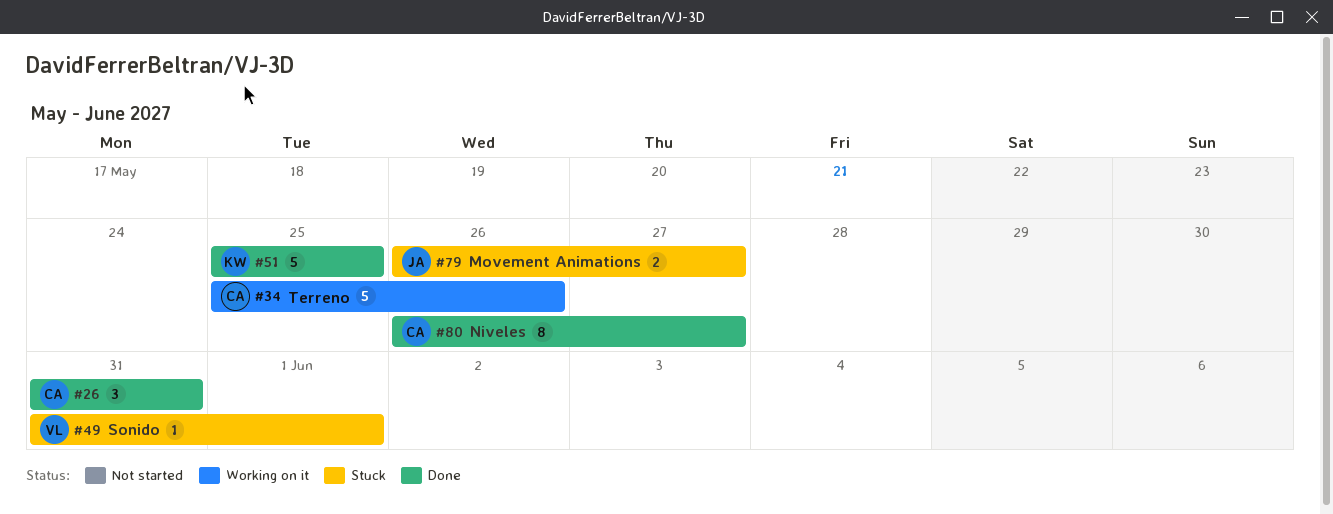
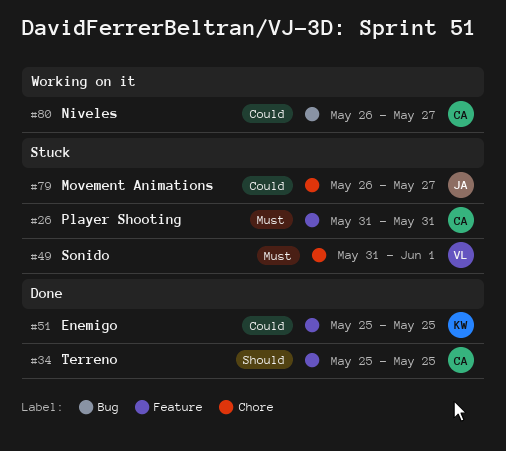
#26, status: Done -> Stuck
#34, status: Working on it -> Done
#34, due: May 26 -> May 25
#80, status: Done -> Working on it

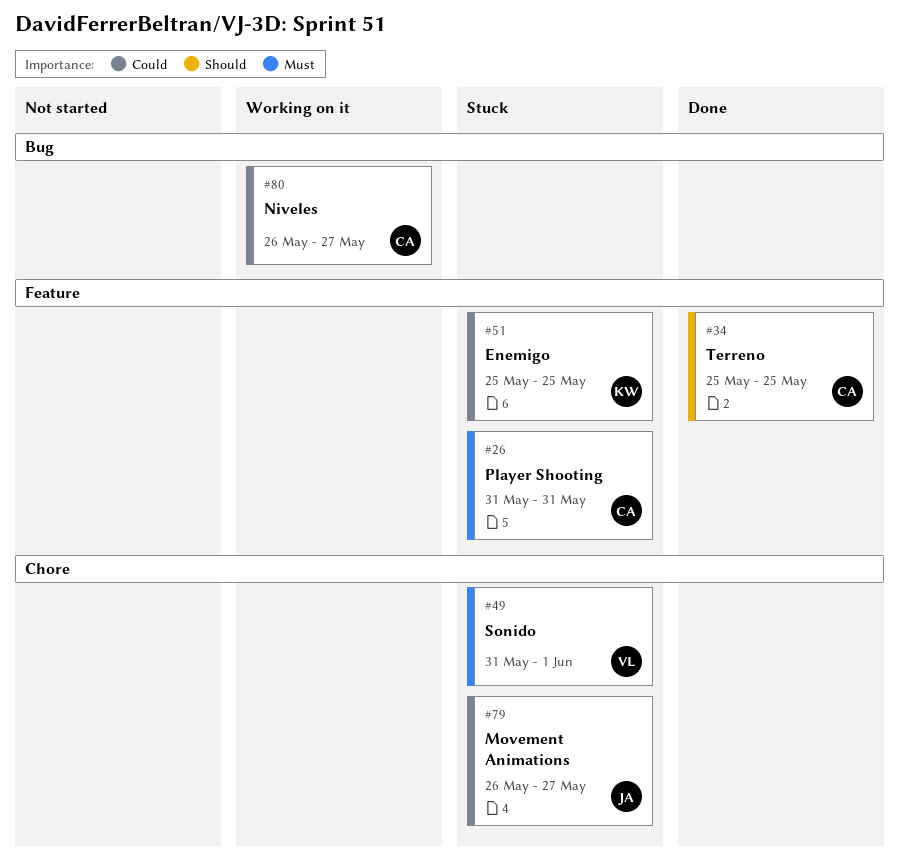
#51, status: Done -> Stuck

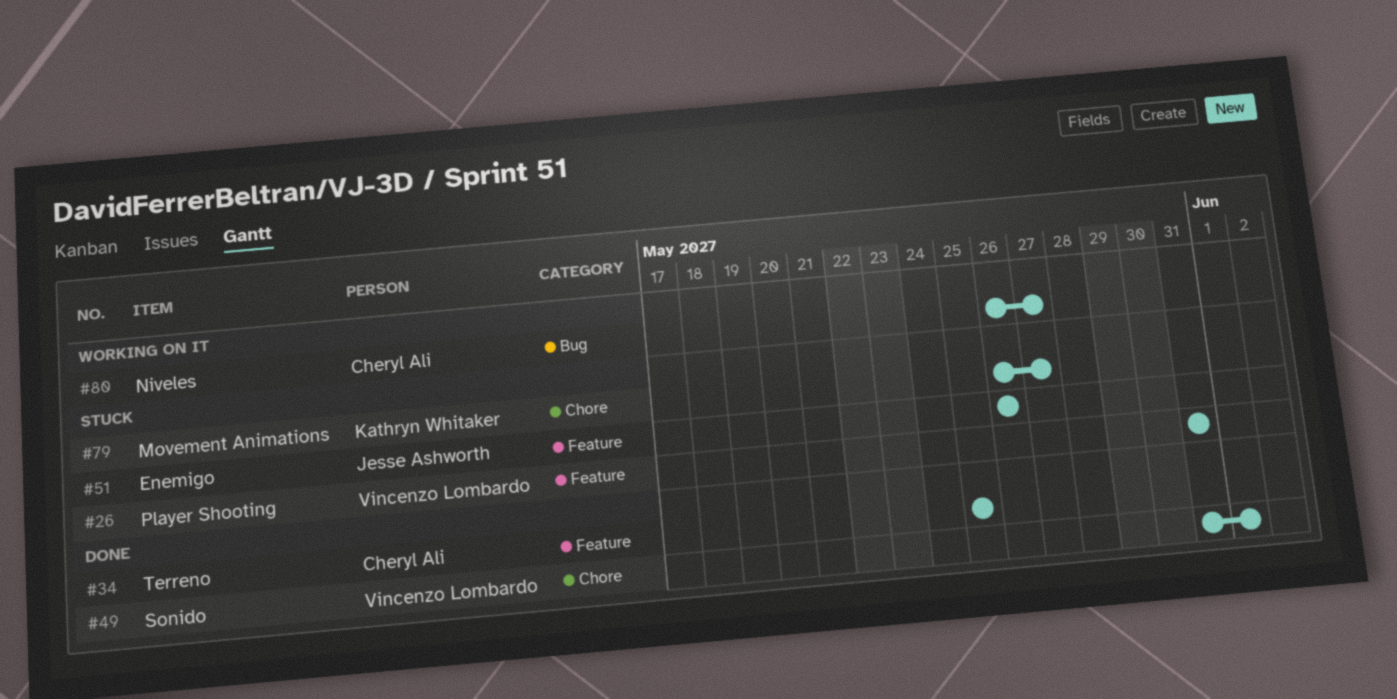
#26, owner: Cheryl Ali -> Vincenzo Lombardo
#49, status: Stuck -> Done
#51, owner: Kathryn Whitaker -> Jesse Ashworth
#51, start: May 25 -> May 26
#51, due: May 25 -> May 26
#79, owner: Jesse Ashworth -> Kathryn Whitaker

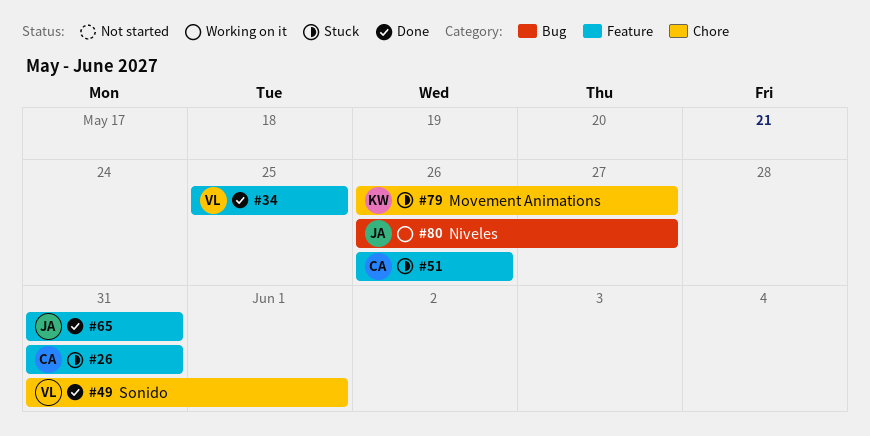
#26, owner: Vincenzo Lombardo -> Cheryl Ali
#34, owner: Cheryl Ali -> Vincenzo Lombardo
#51, owner: Jesse Ashworth -> Cheryl Ali
#65: none -> present
#80, owner: Cheryl Ali -> Jesse Ashworth

